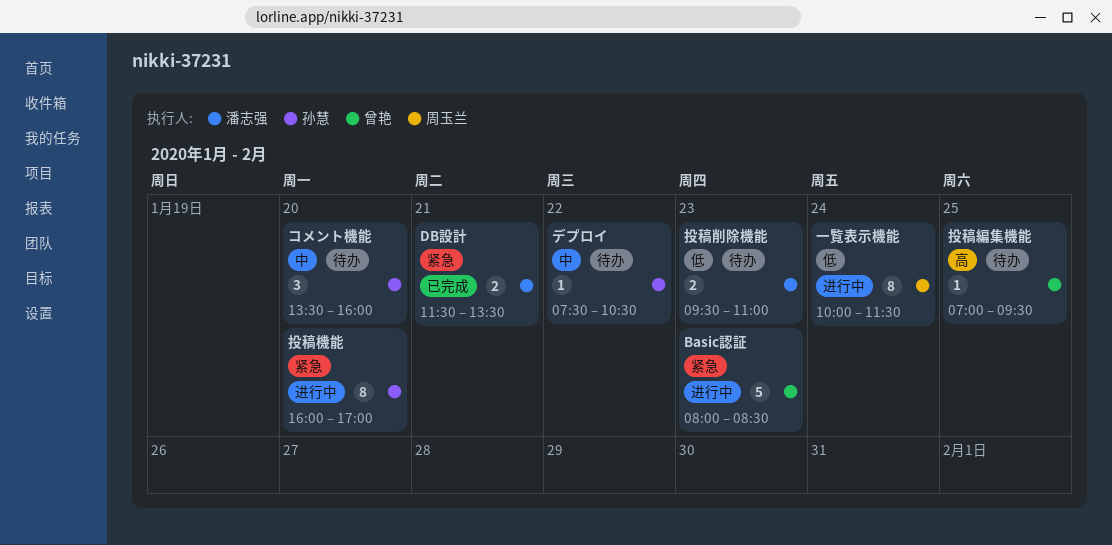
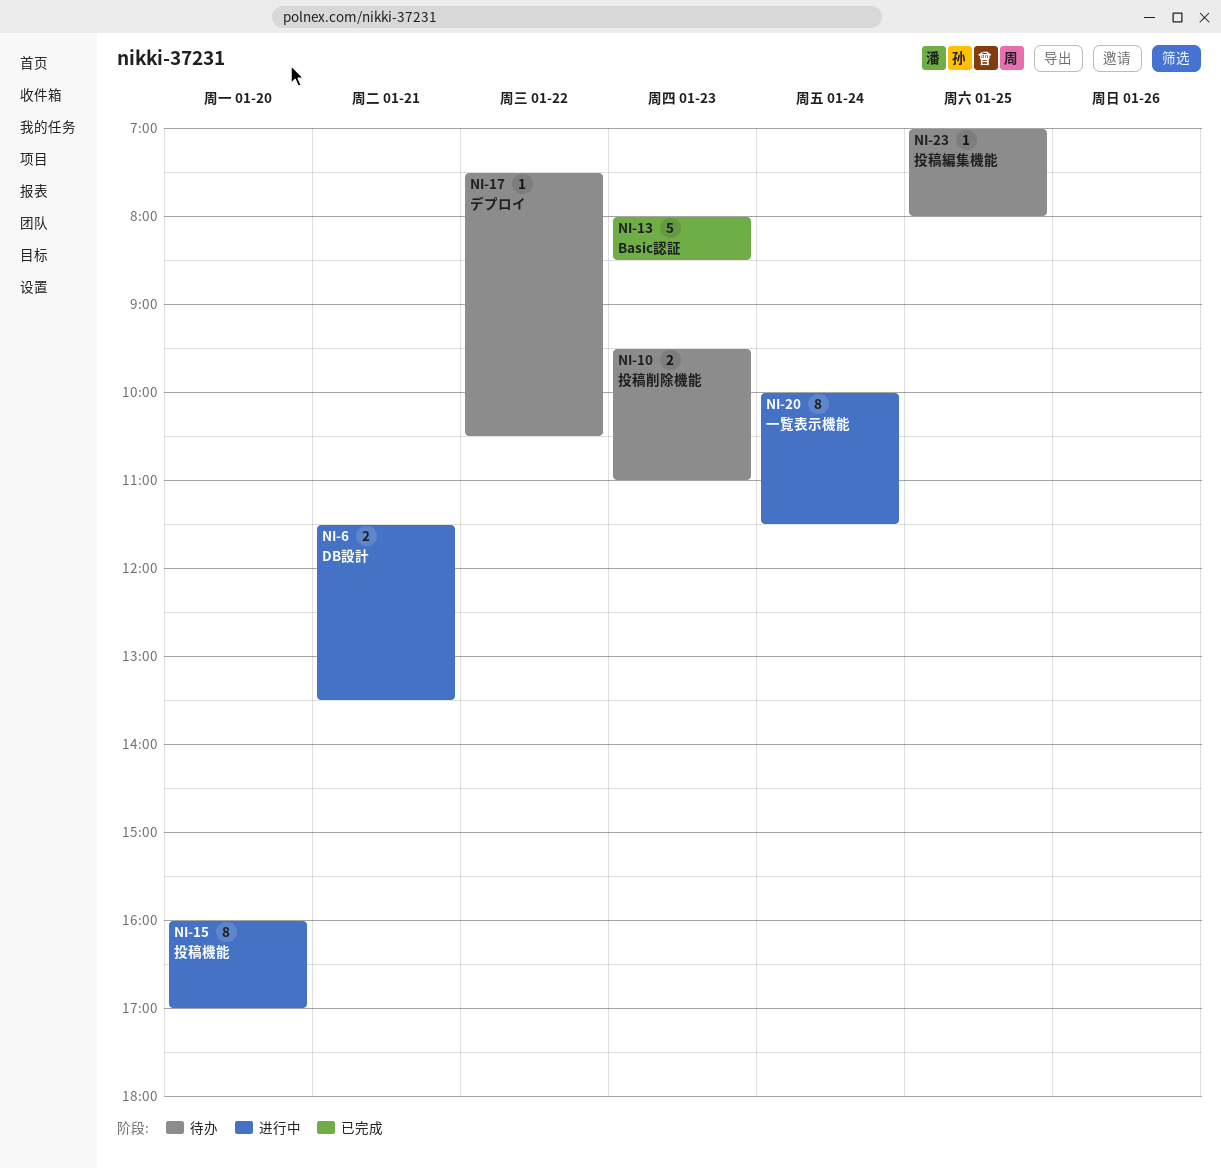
Basic認証, status: 进行中 -> 已完成
DB設計, status: 已完成 -> 进行中
コメント機能: present -> none
投稿編集機能, ends: 09:30 -> 08:00

